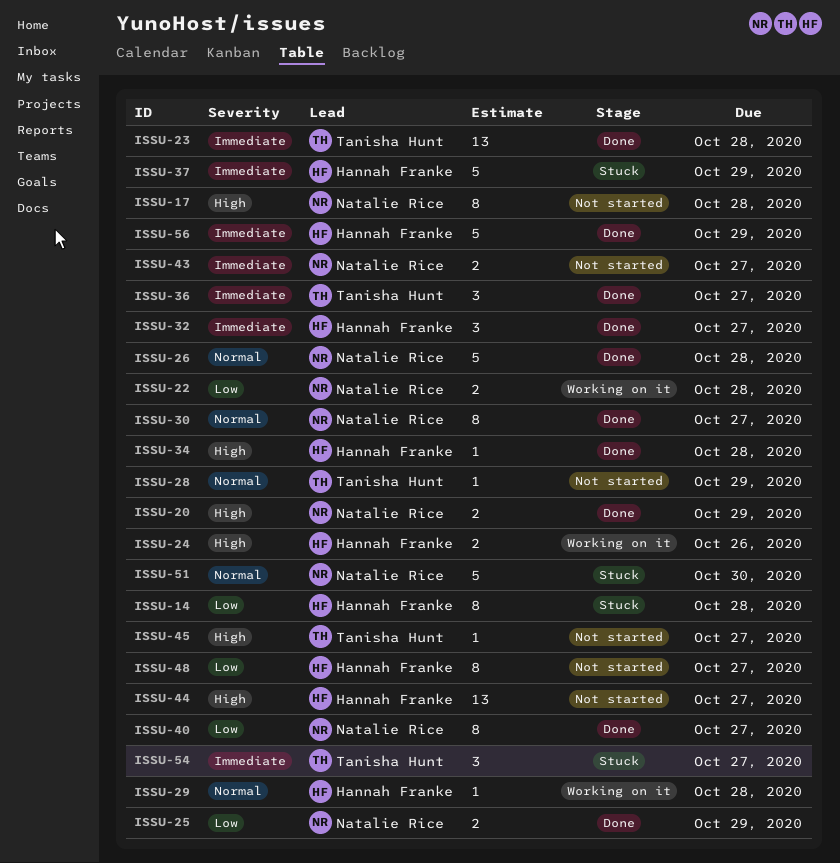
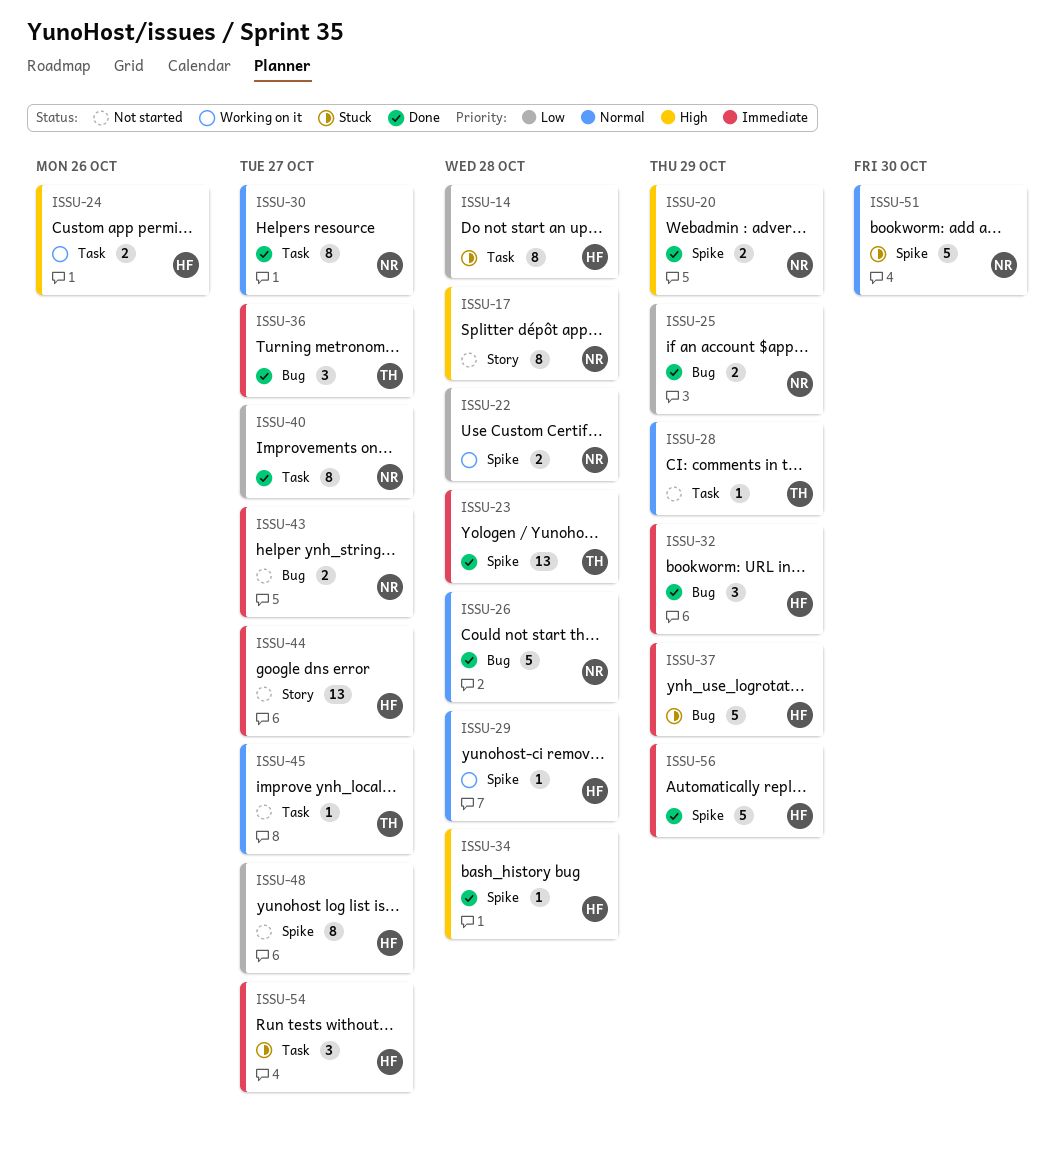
ISSU-32, due: Oct 27 -> Oct 29
ISSU-44, priority: High -> Immediate
ISSU-45, priority: High -> Normal
ISSU-54, owner: Tanisha Hunt -> Hannah Franke

